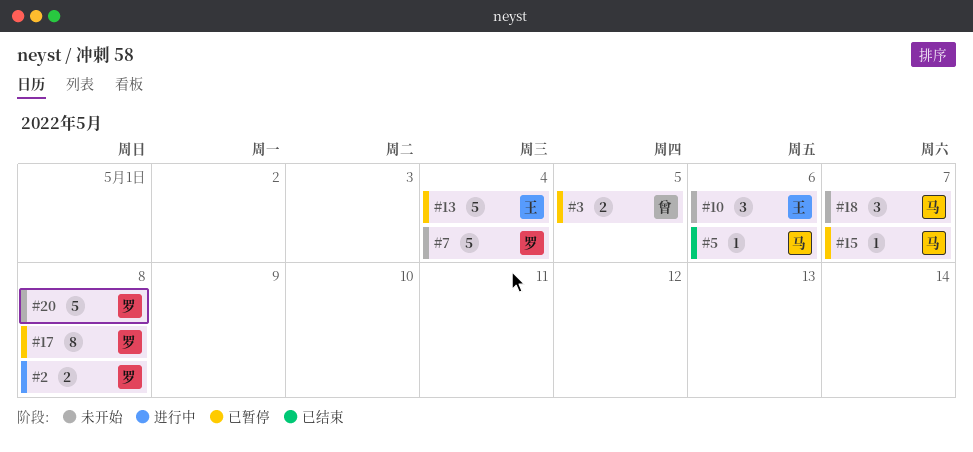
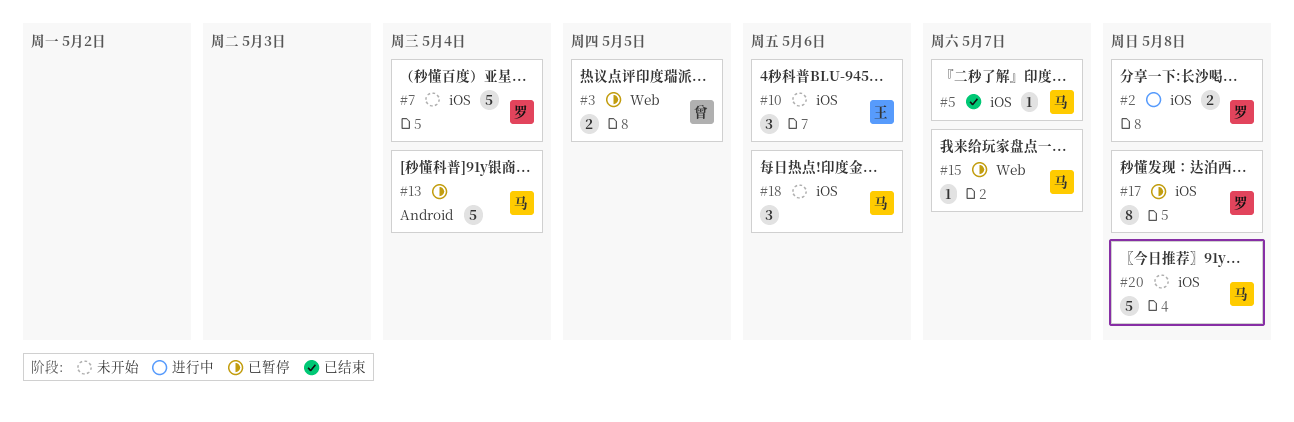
#5, due: May 6 -> May 7
#13, owner: 王 -> 马
#18, due: May 7 -> May 6
#20, owner: 罗 -> 马

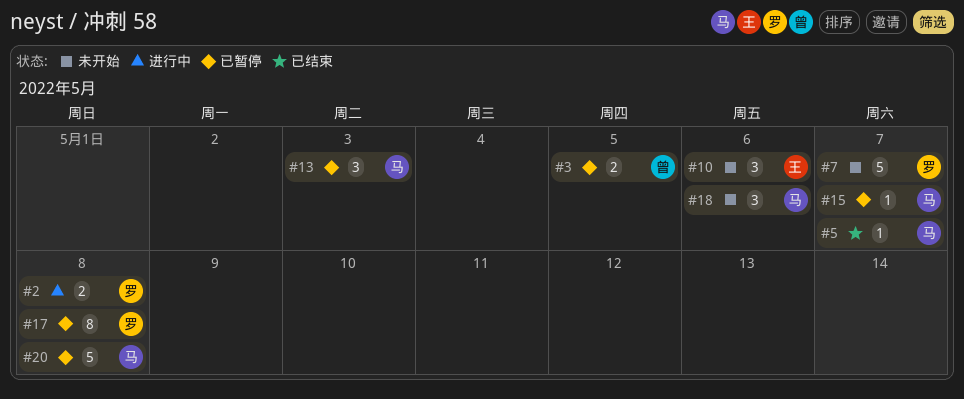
#7, due: May 4 -> May 7
#13, estimate: 5 -> 3
#13, due: May 4 -> May 3
#20, status: 未开始 -> 已暂停

